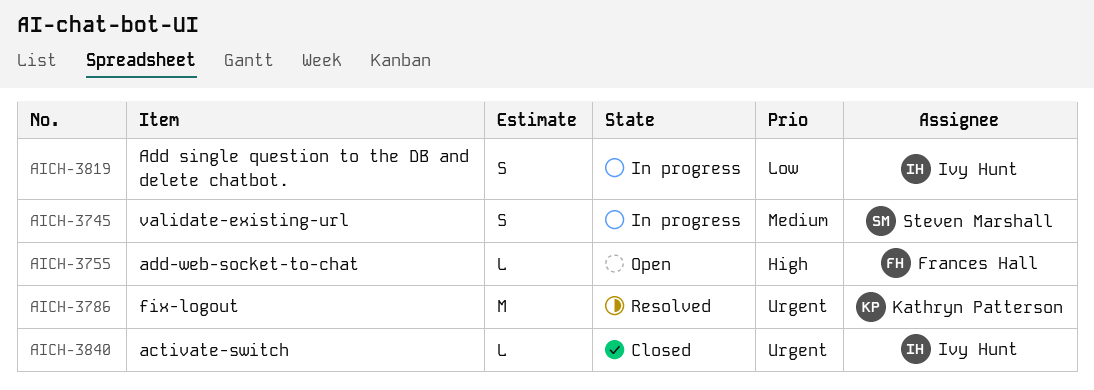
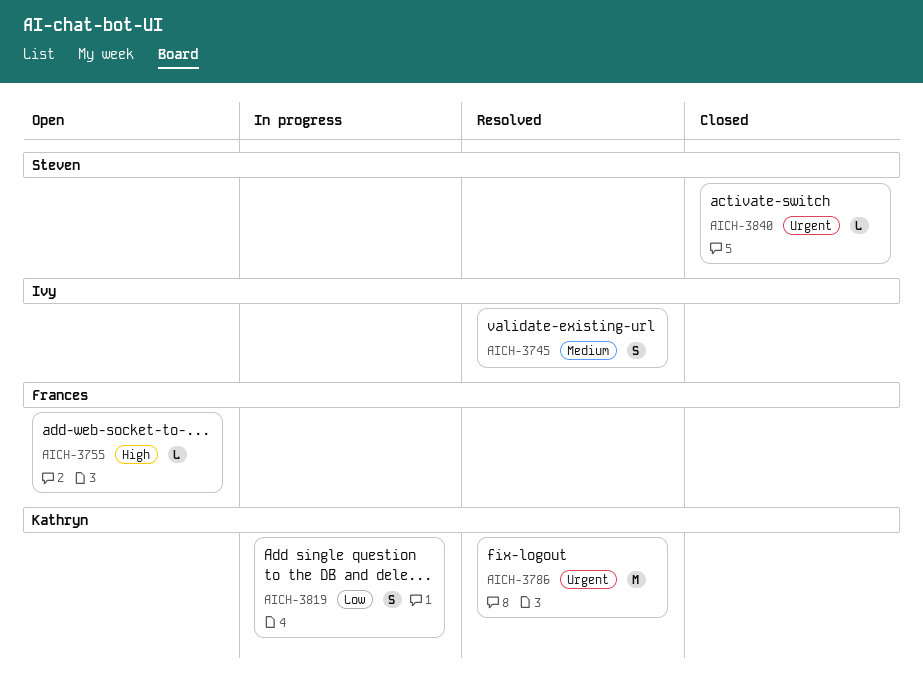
AICH-3745, status: In progress -> Resolved
AICH-3745, owner: Steven Marshall -> Ivy Hunt
AICH-3819, owner: Ivy Hunt -> Kathryn Patterson
AICH-3840, owner: Ivy Hunt -> Steven Marshall

